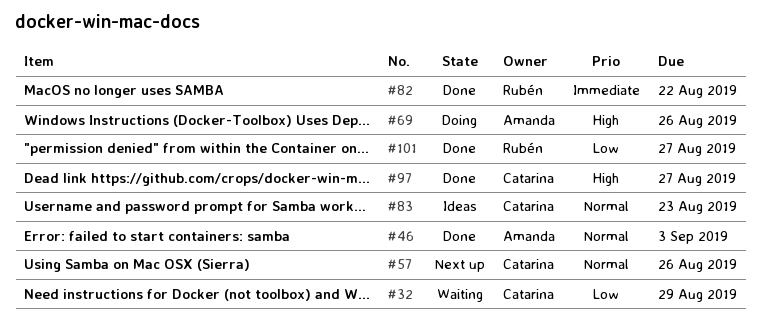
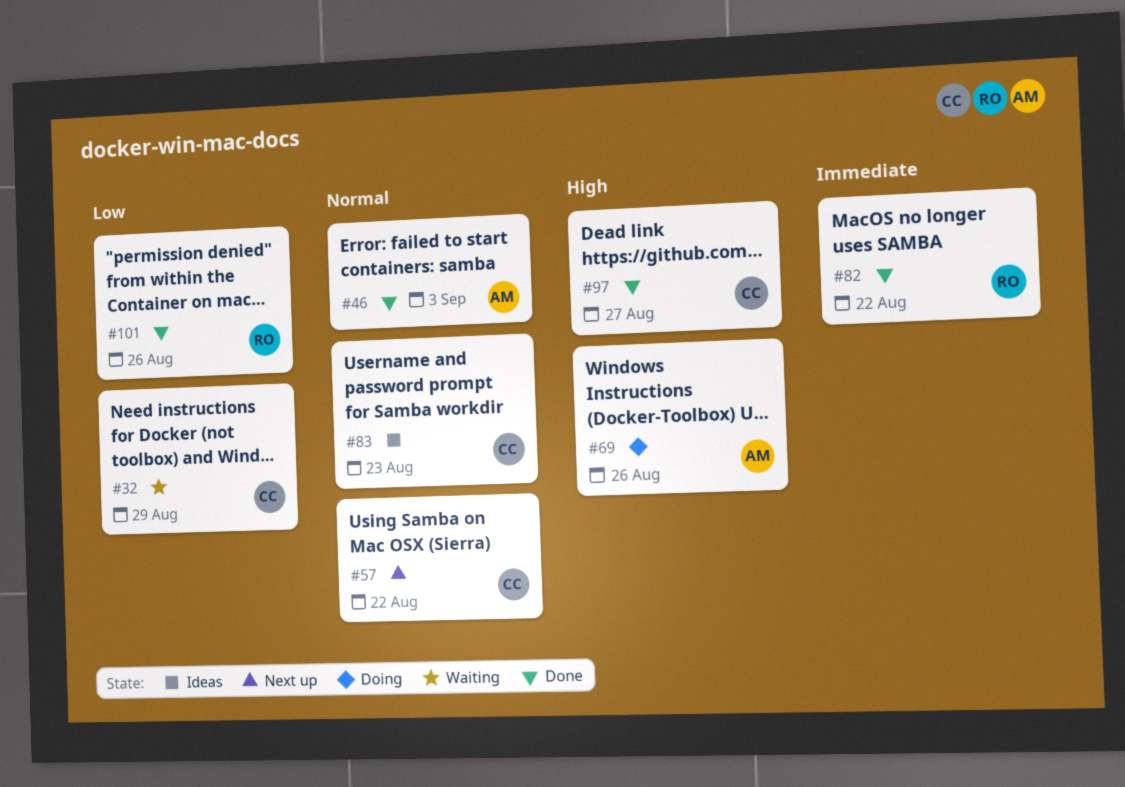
#57, due: Aug 26 -> Aug 22
#101, due: Aug 27 -> Aug 26

